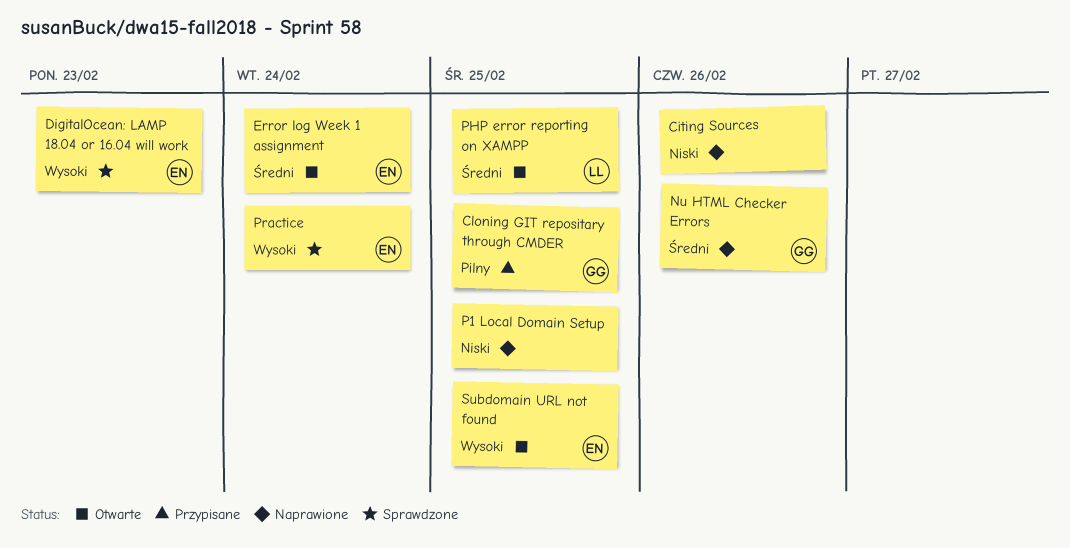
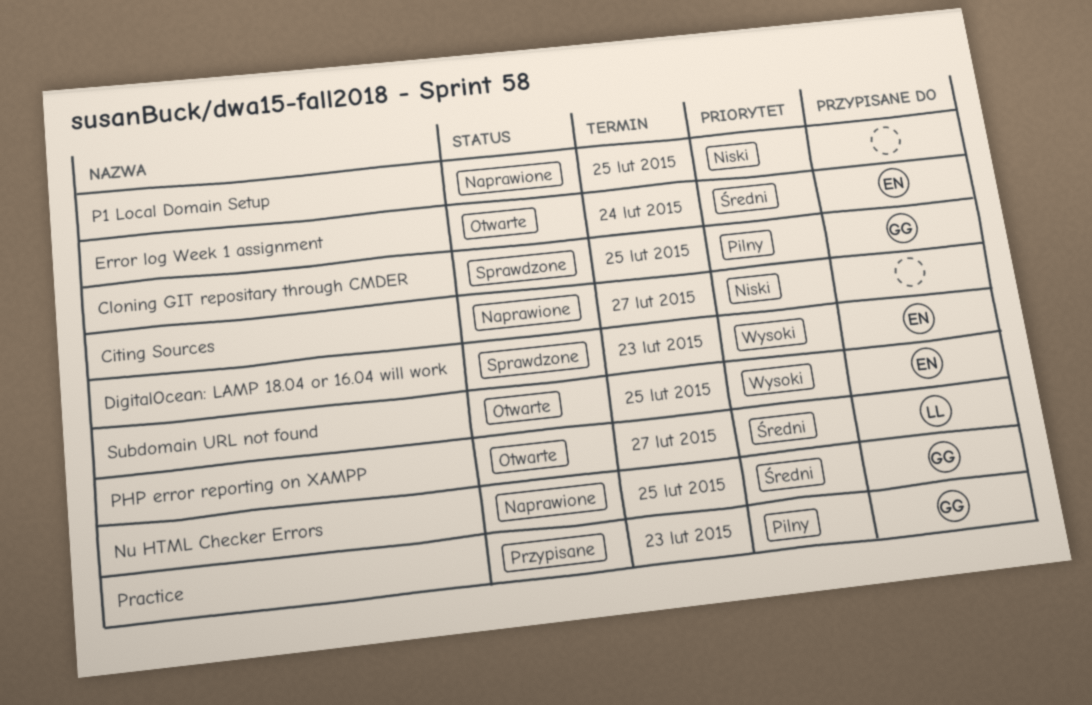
Citing Sources, due: Feb 26 -> Feb 27
Cloning GIT repositary through CMDER, status: Przypisane -> Sprawdzone
Nu HTML Checker Errors, due: Feb 26 -> Feb 25
PHP error reporting on XAMPP, due: Feb 25 -> Feb 27
Practice, status: Sprawdzone -> Przypisane
Practice, owner: EN -> GG
Practice, priority: Wysoki -> Pilny
Practice, due: Feb 24 -> Feb 23

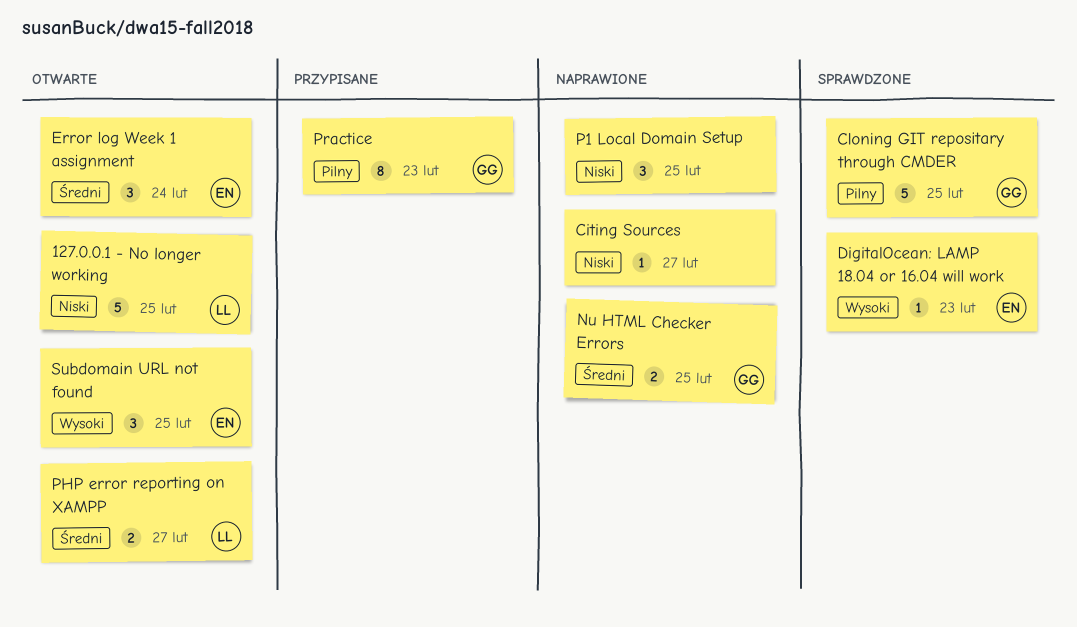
127.0.0.1 - No longer working: none -> present

